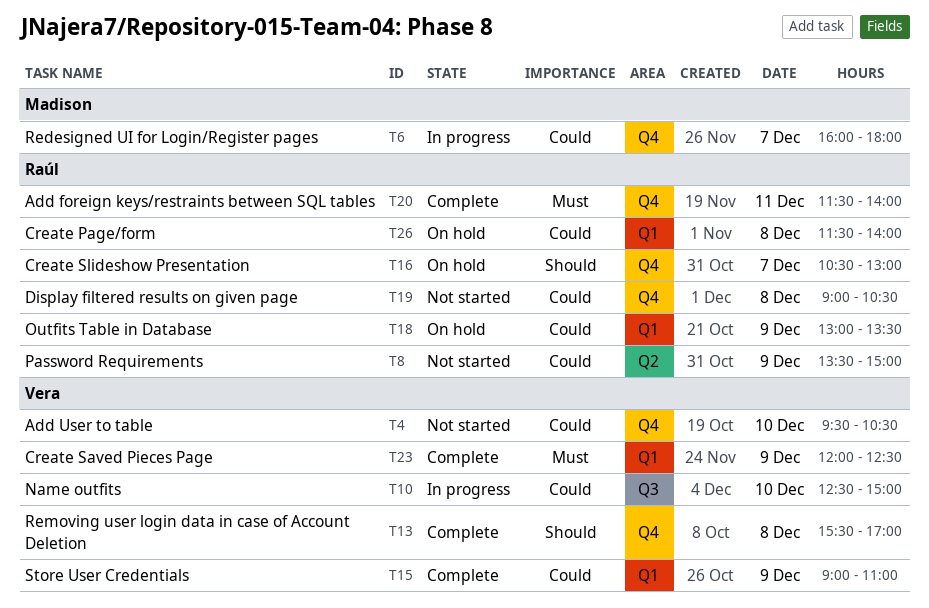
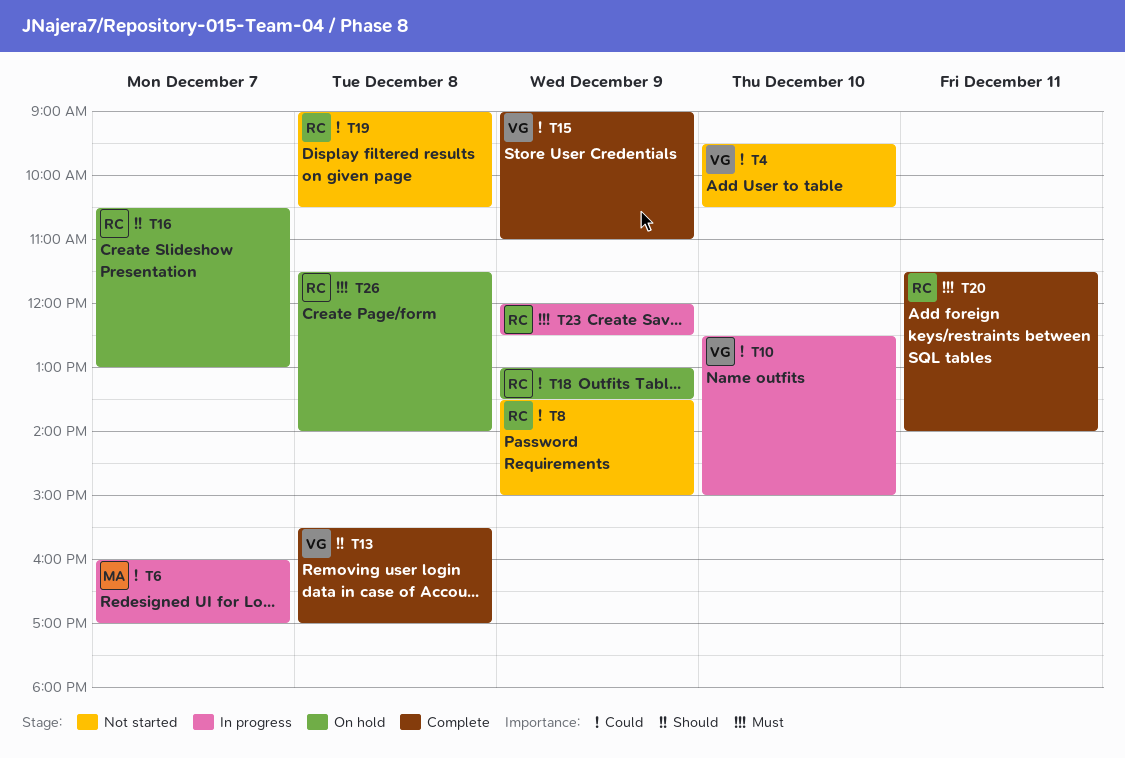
T6, ends: 18:00 -> 17:00
T23, status: Complete -> In progress
T23, owner: Vera -> Raúl
T26, priority: Could -> Must

